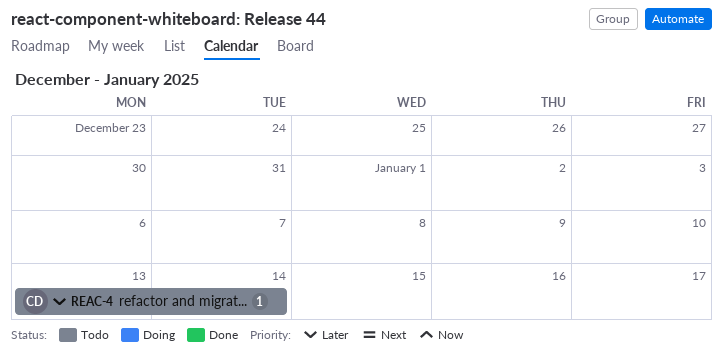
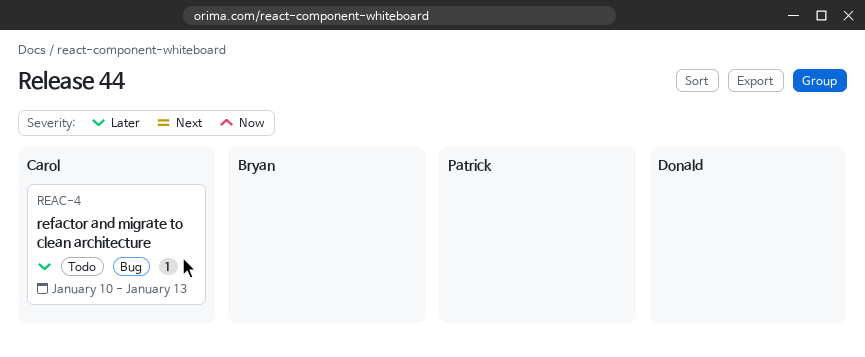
REAC-4, start: Jan 13 -> Jan 10
REAC-4, due: Jan 14 -> Jan 13

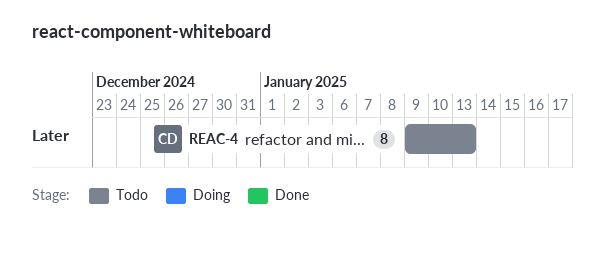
REAC-4, estimate: 1 -> 8
REAC-4, start: Jan 10 -> Jan 9

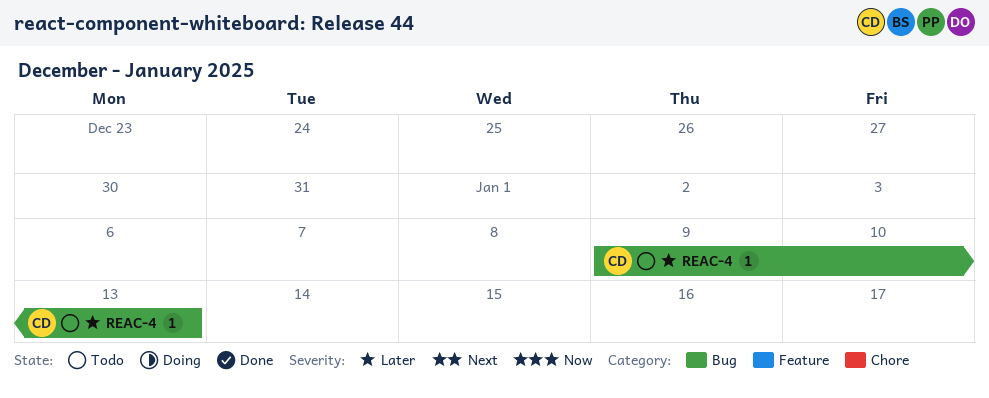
REAC-4, estimate: 8 -> 1

